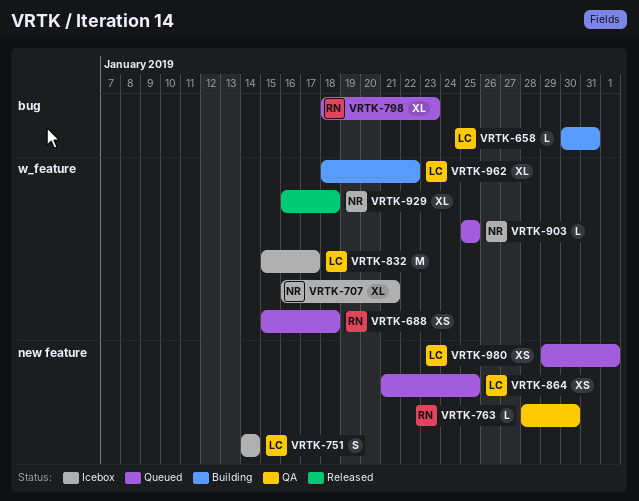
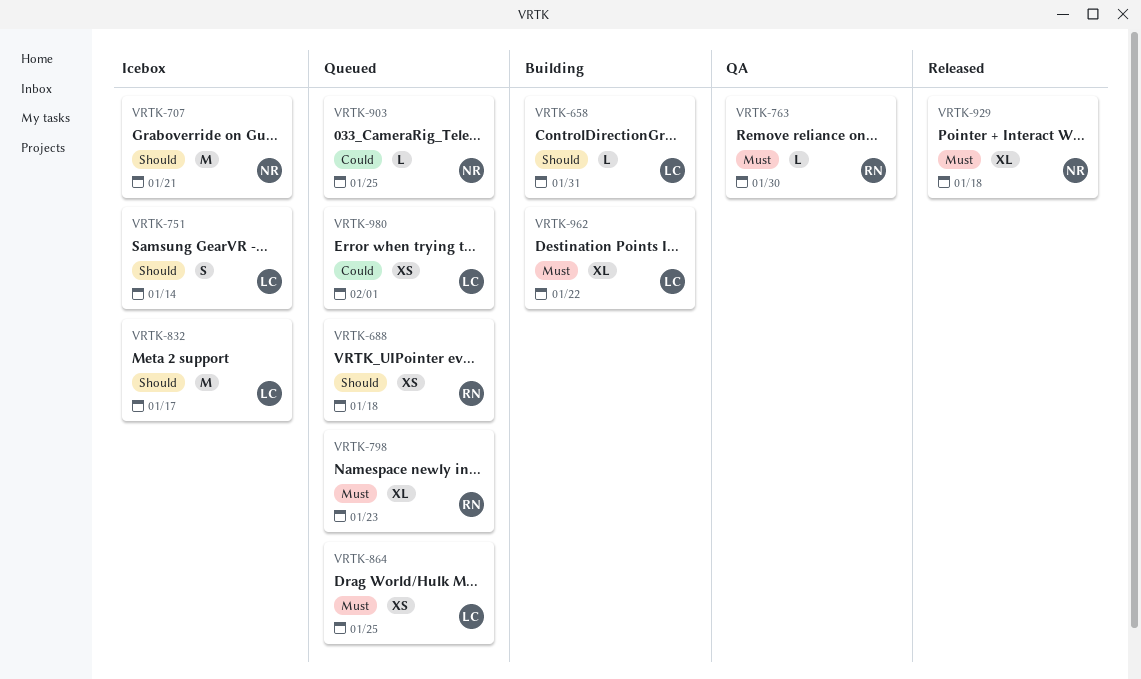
VRTK-707, estimate: XL -> M

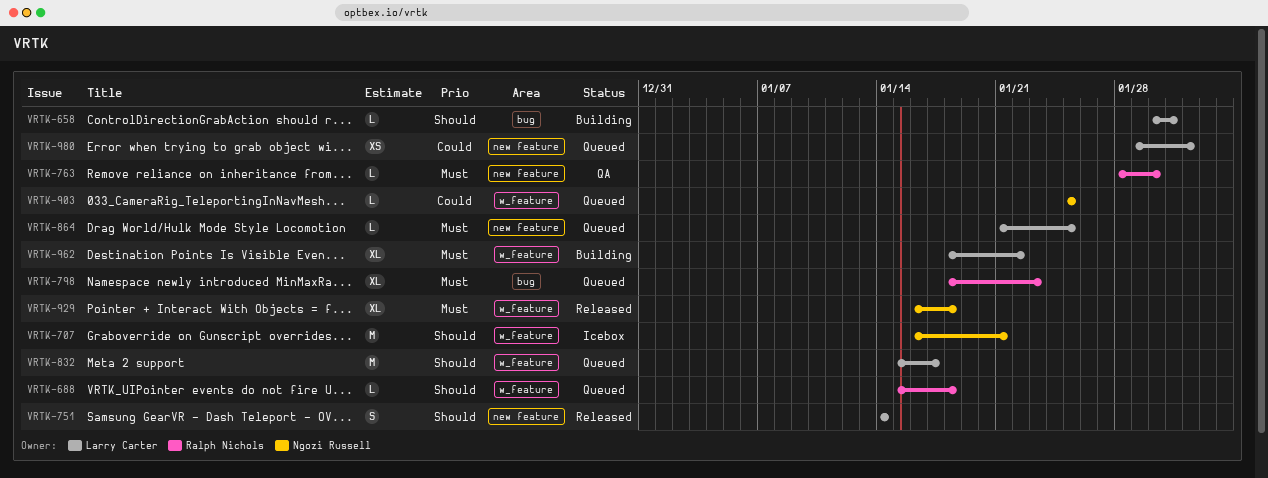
VRTK-688, estimate: XS -> L
VRTK-751, status: Icebox -> Released
VRTK-832, status: Icebox -> Queued
VRTK-864, estimate: XS -> L

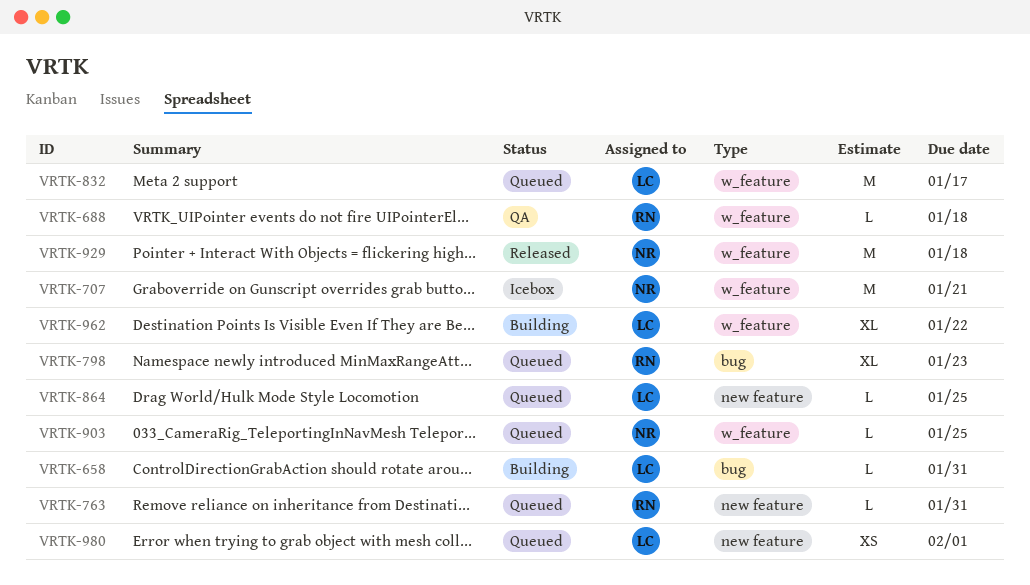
VRTK-688, status: Queued -> QA
VRTK-751: present -> none
VRTK-763, status: QA -> Queued
VRTK-763, due: Jan 30 -> Jan 31
VRTK-929, estimate: XL -> M

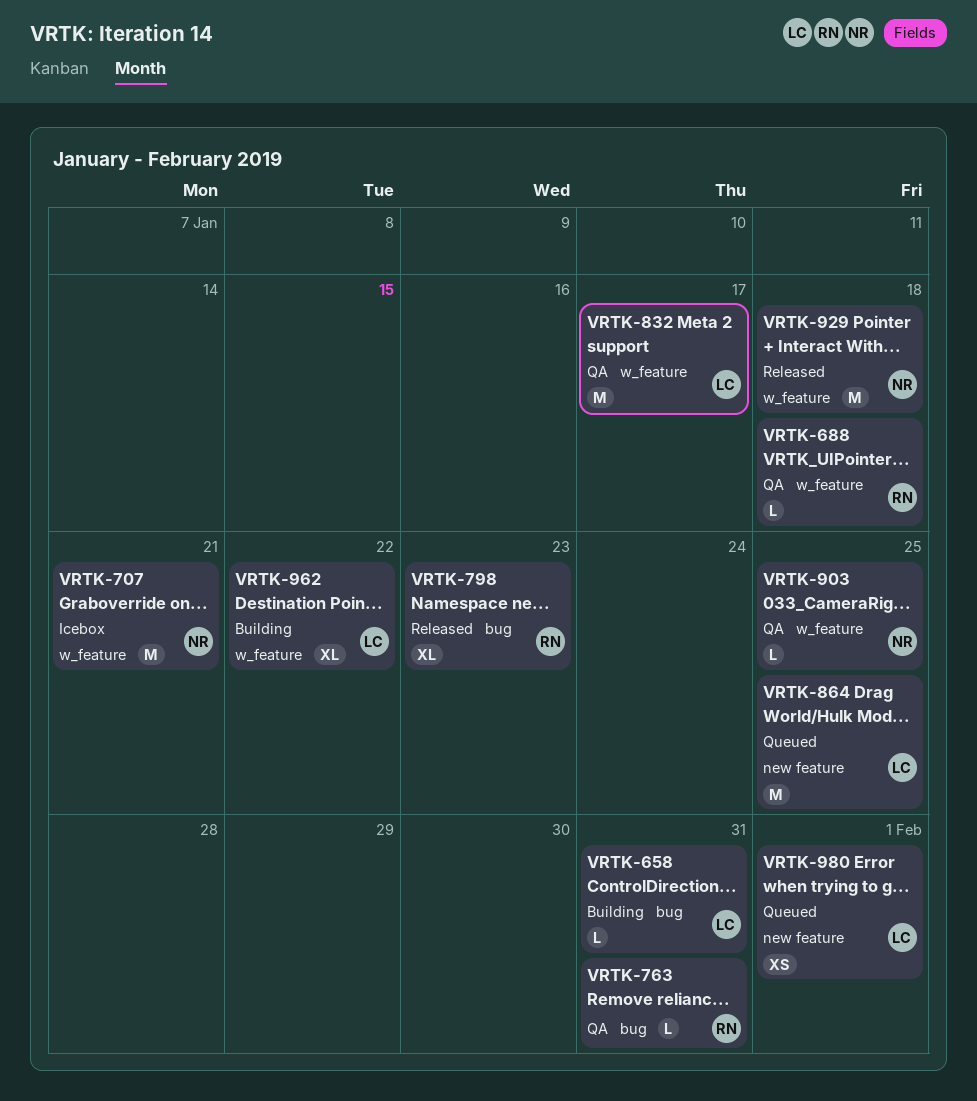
VRTK-763, status: Queued -> QA
VRTK-763, label: new feature -> bug
VRTK-798, status: Queued -> Released
VRTK-832, status: Queued -> QA
VRTK-864, estimate: L -> M
VRTK-903, status: Queued -> QA

